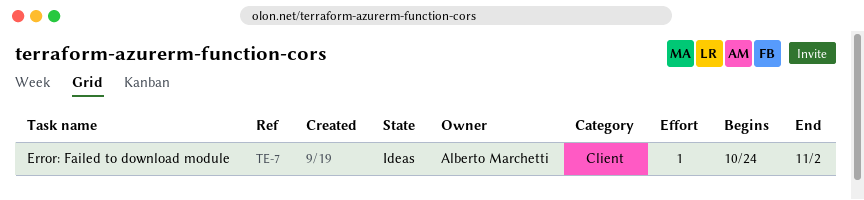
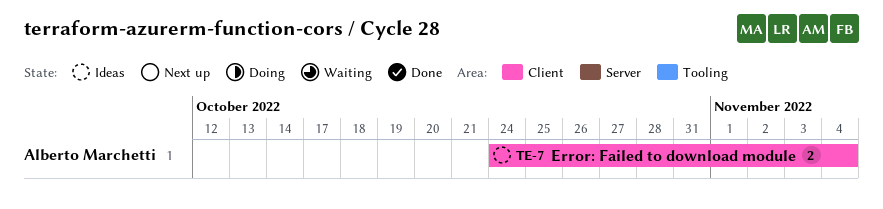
TE-7, estimate: 1 -> 2
TE-7, due: Nov 2 -> Nov 4

